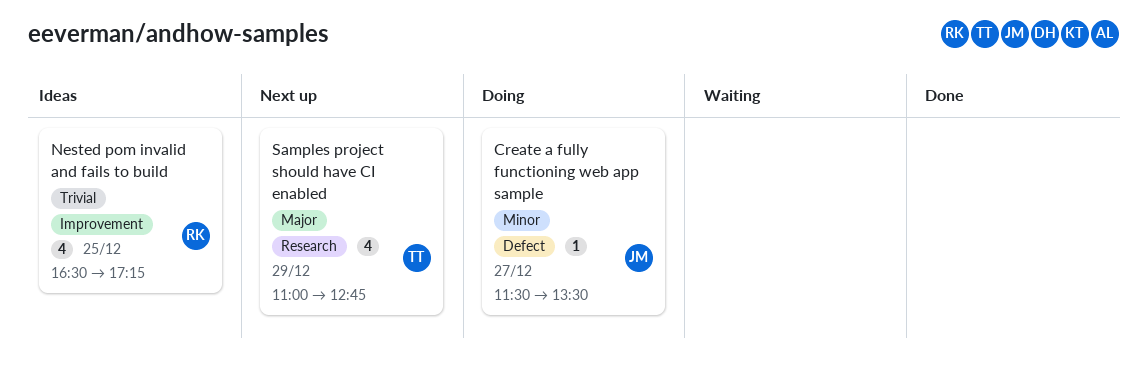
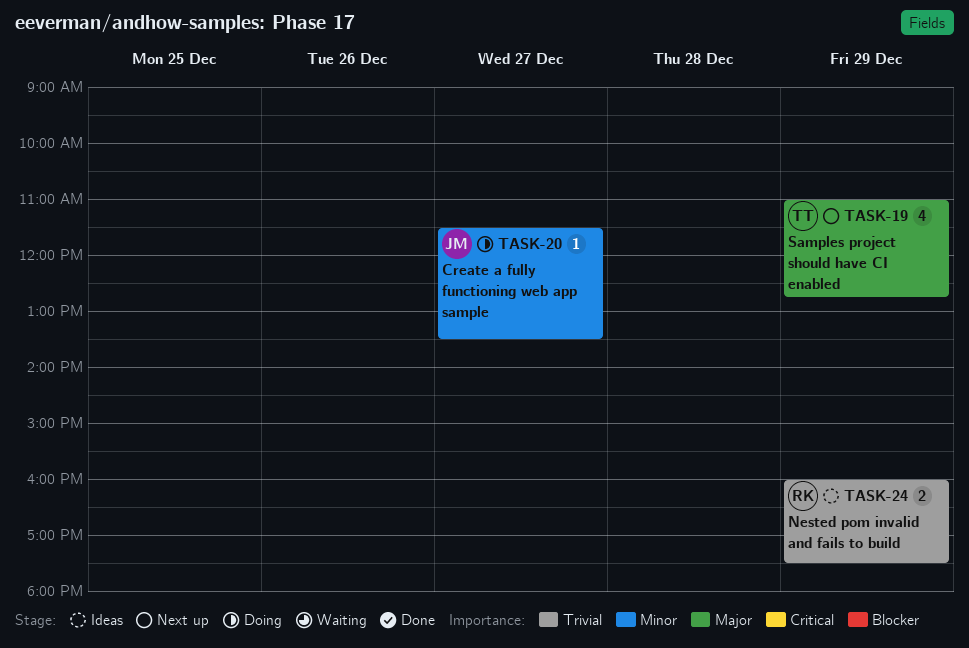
Nested pom invalid and fails to build, estimate: 4 -> 2
Nested pom invalid and fails to build, day: Dec 25 -> Dec 29
Nested pom invalid and fails to build, begins: 16:30 -> 16:00
Nested pom invalid and fails to build, ends: 17:15 -> 17:30

